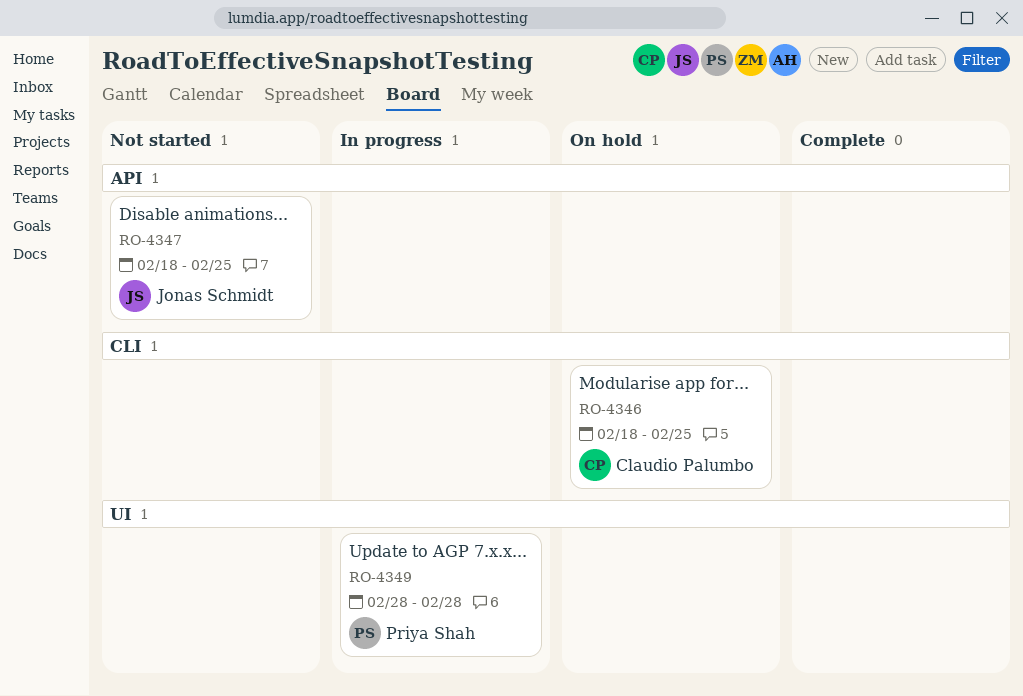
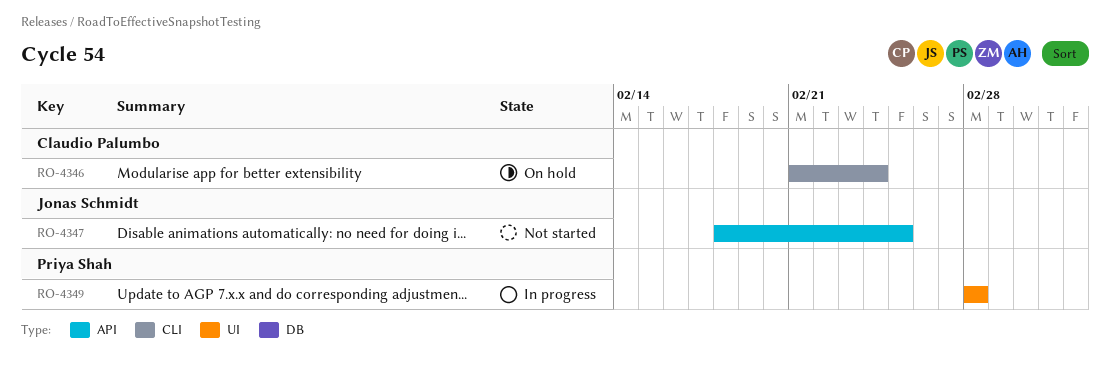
RO-4346, start: Feb 18 -> Feb 21
RO-4346, due: Feb 25 -> Feb 24

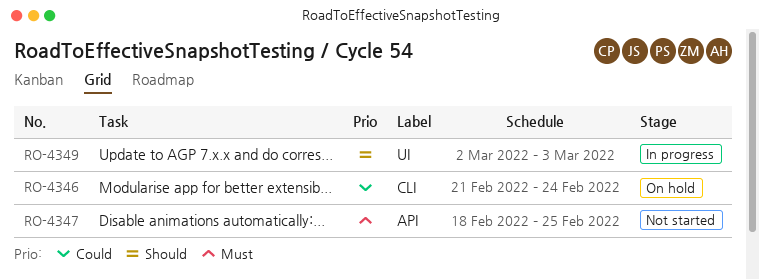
RO-4349, start: Feb 28 -> Mar 2
RO-4349, due: Feb 28 -> Mar 3

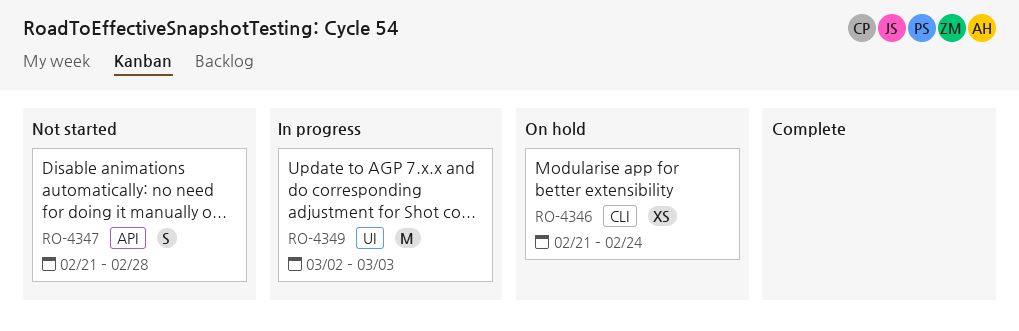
RO-4347, start: Feb 18 -> Feb 21
RO-4347, due: Feb 25 -> Feb 28

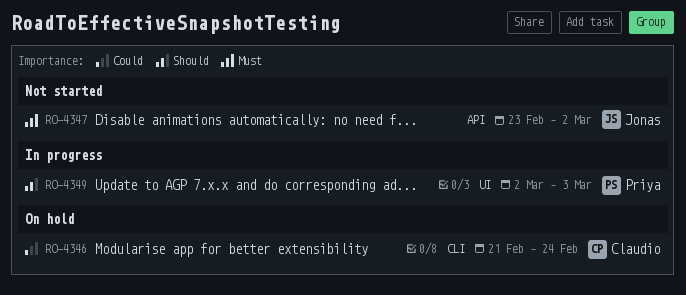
RO-4347, start: Feb 21 -> Feb 23
RO-4347, due: Feb 28 -> Mar 2

